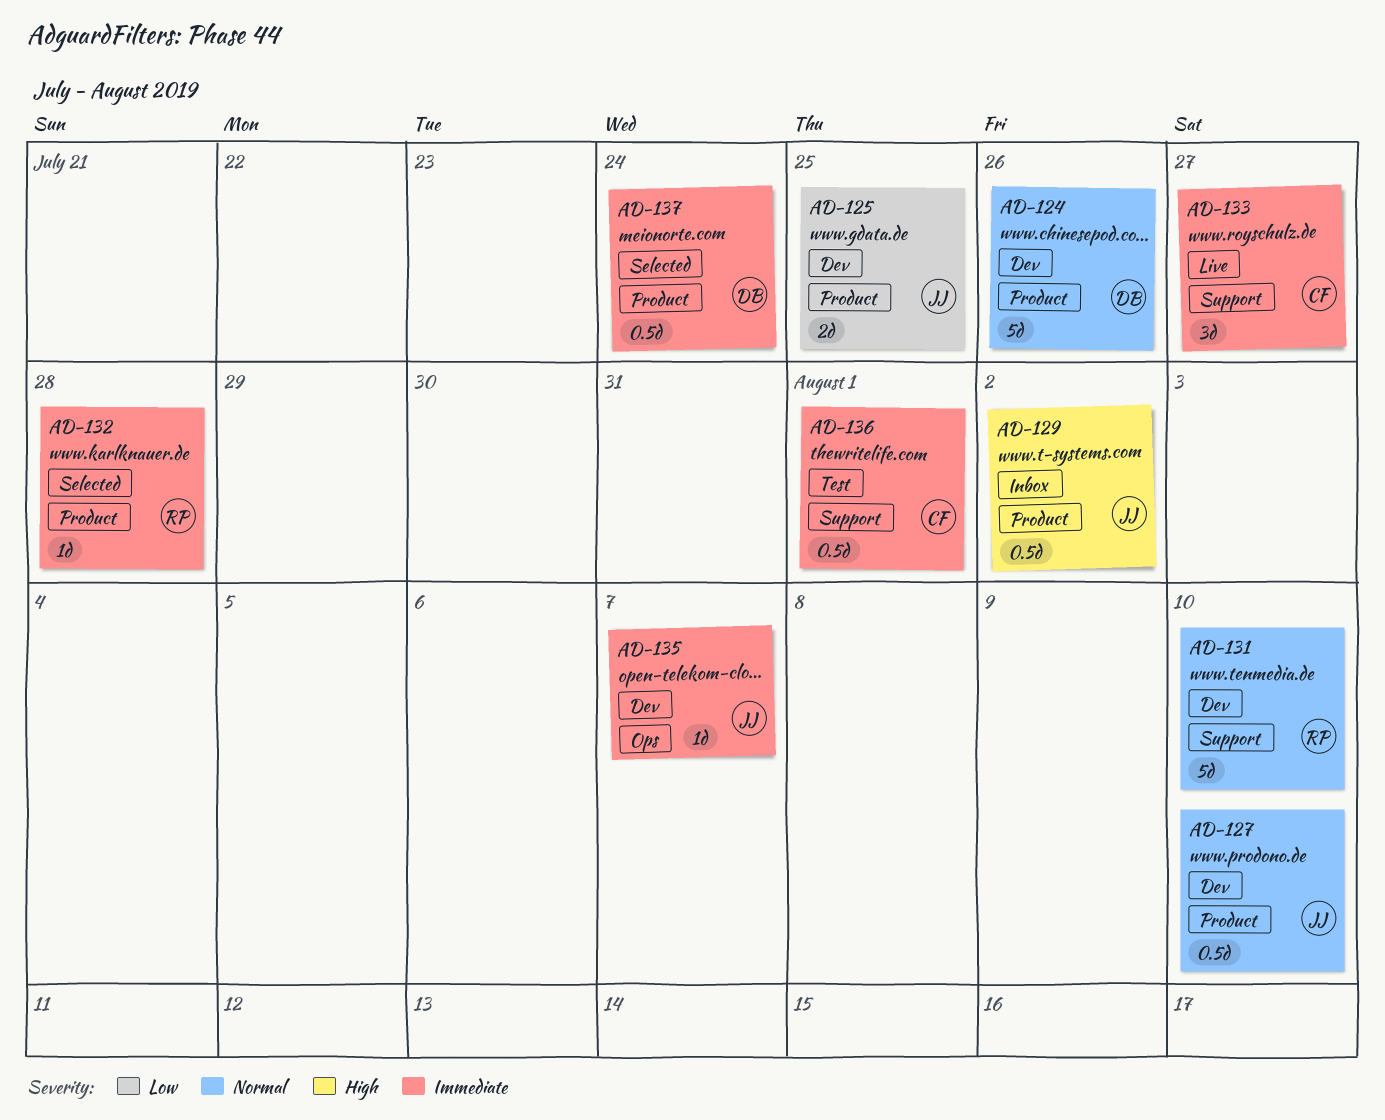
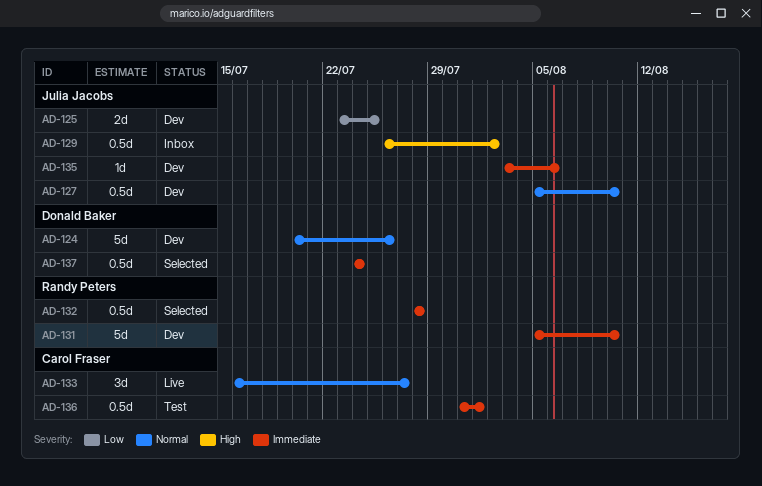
AD-131, priority: Normal -> Immediate
AD-132, estimate: 1d -> 0.5d
AD-133, priority: Immediate -> Normal
AD-135, due: Aug 7 -> Aug 6

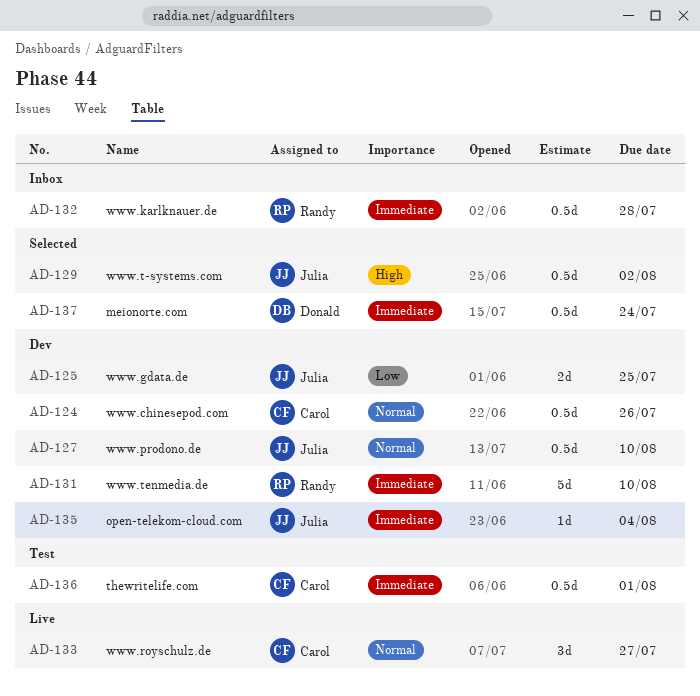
AD-124, owner: Donald Baker -> Carol Fraser
AD-124, estimate: 5d -> 0.5d
AD-129, status: Inbox -> Selected
AD-132, status: Selected -> Inbox
AD-135, due: Aug 6 -> Aug 4

